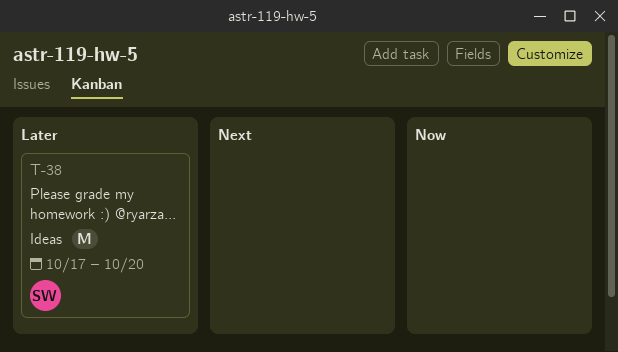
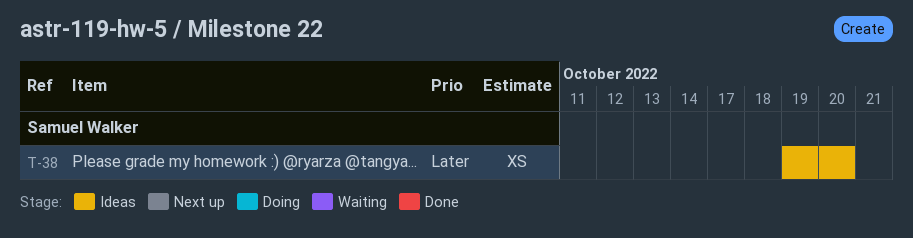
T-38, estimate: M -> XS
T-38, start: Oct 17 -> Oct 19

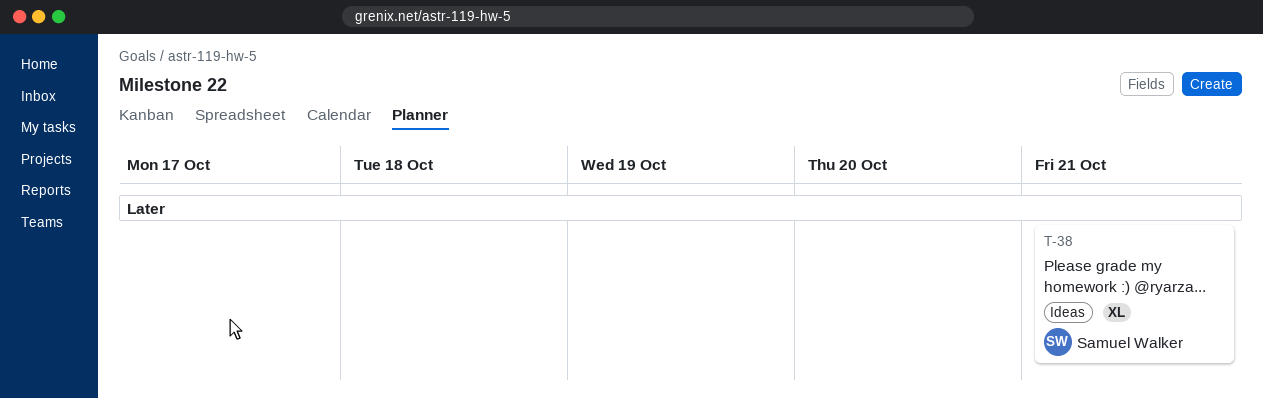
T-38, estimate: XS -> XL
T-38, due: Oct 20 -> Oct 21

